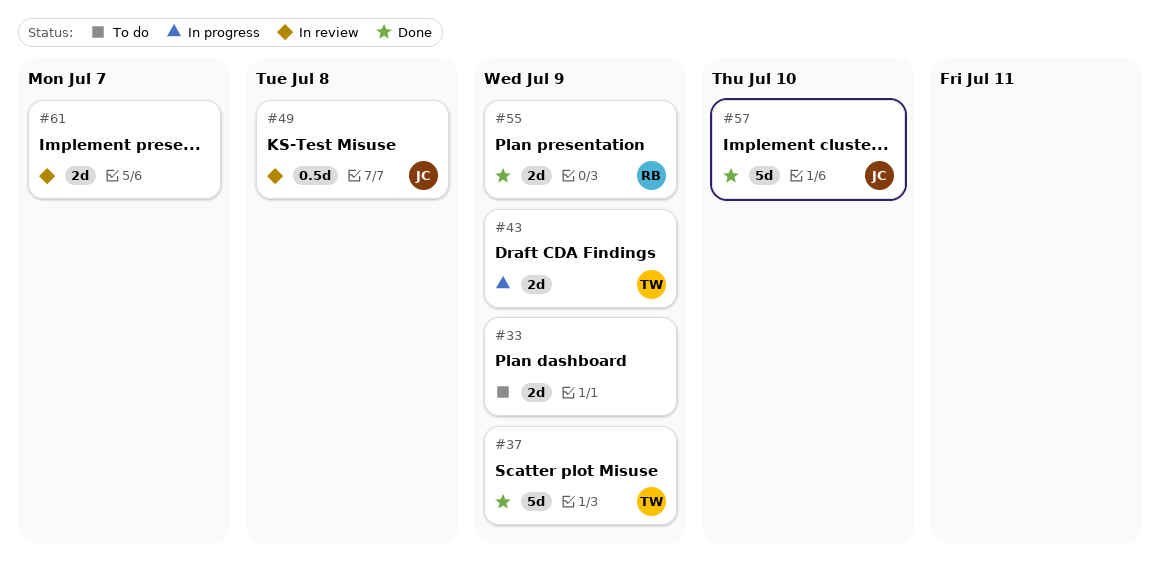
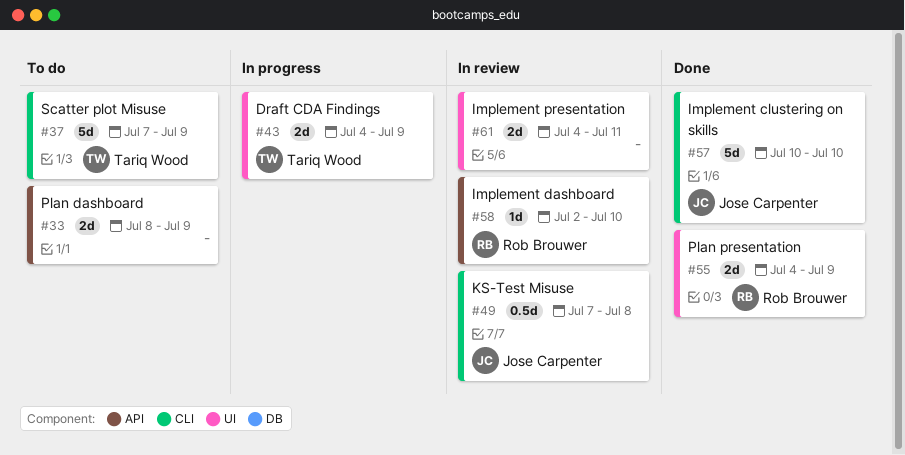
#37, status: Done -> To do
#58: none -> present
#61, due: Jul 7 -> Jul 11

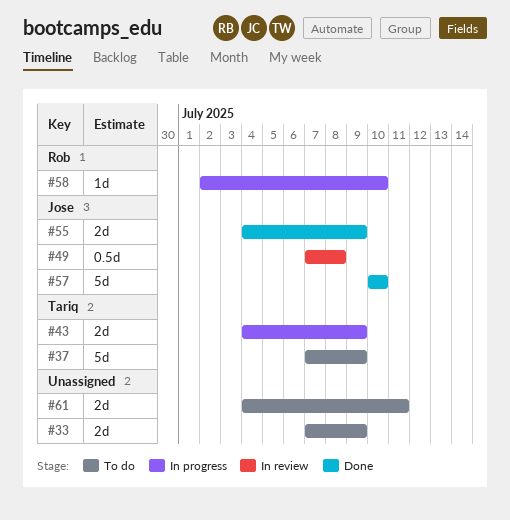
#33, start: Jul 8 -> Jul 7
#55, owner: Rob Brouwer -> Jose Carpenter
#58, status: In review -> In progress
#61, status: In review -> To do

